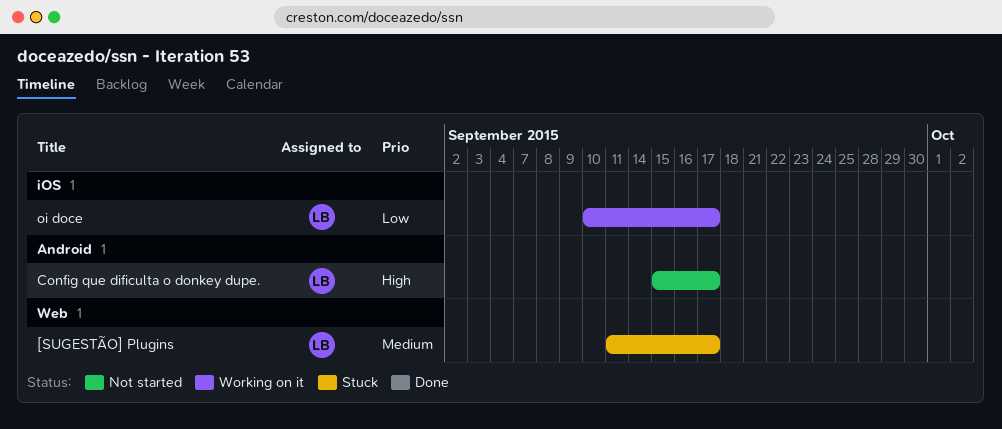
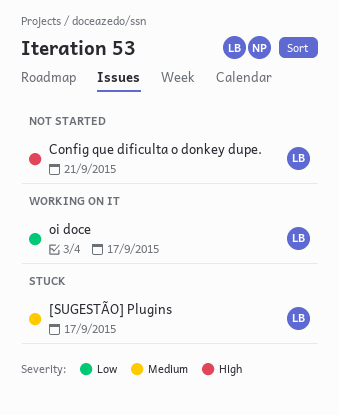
Config que dificulta o donkey dupe., due: Sep 17 -> Sep 21

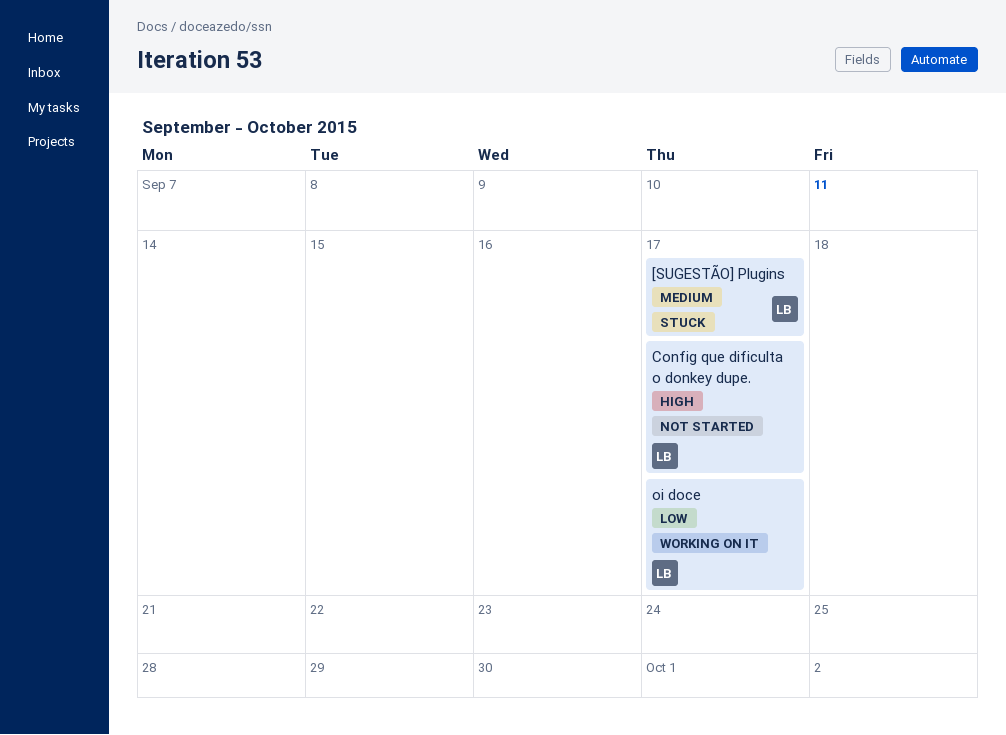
Config que dificulta o donkey dupe., due: Sep 21 -> Sep 17

